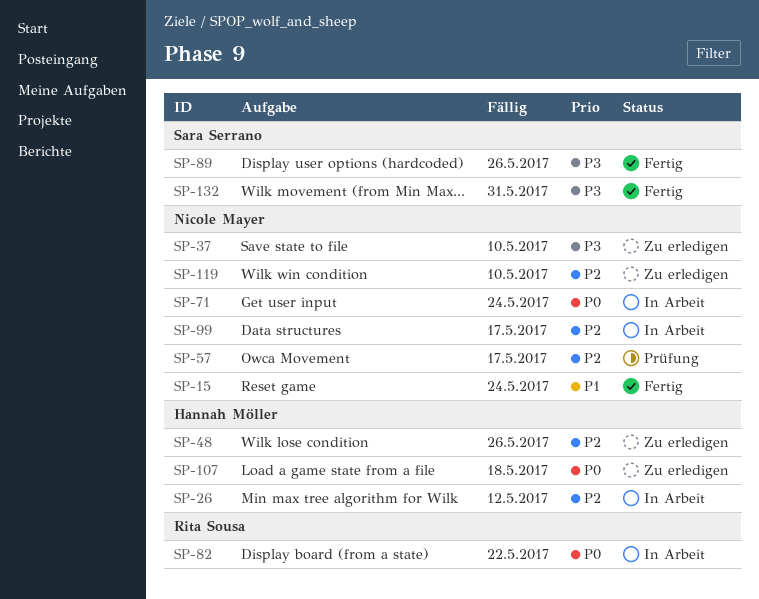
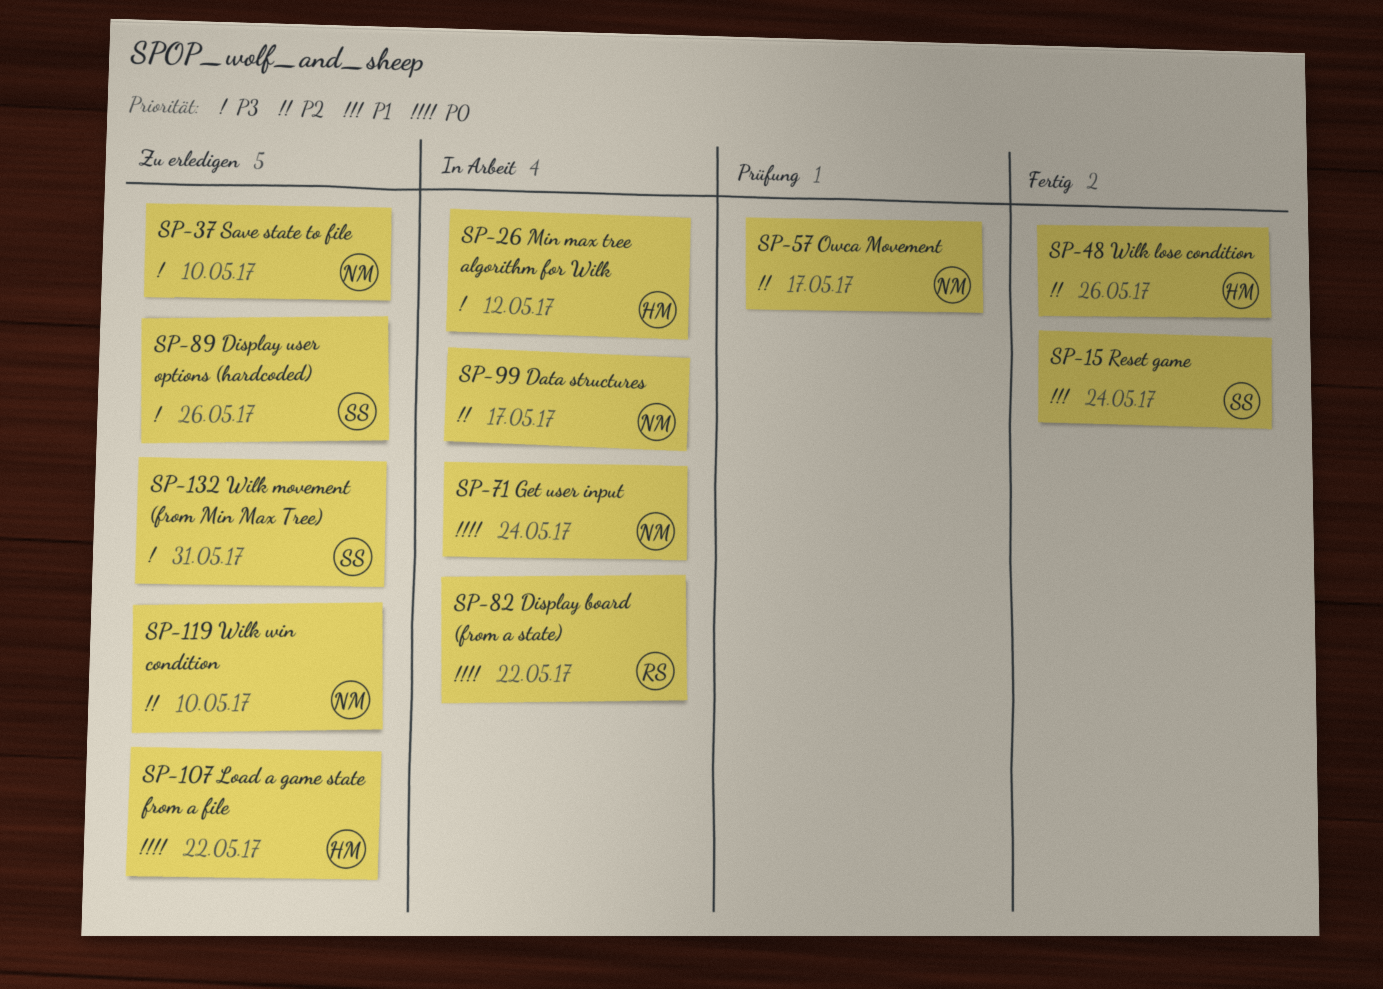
SP-15, owner: Nicole Mayer -> Sara Serrano
SP-26, priority: P2 -> P3
SP-48, status: Zu erledigen -> Fertig
SP-89, status: Fertig -> Zu erledigen
SP-107, due: May 18 -> May 22
SP-132, status: Fertig -> Zu erledigen

